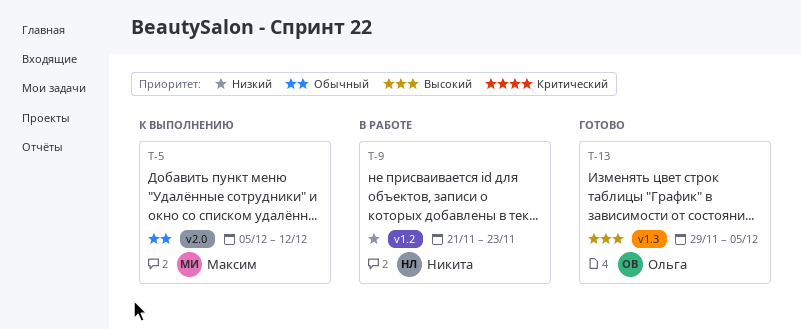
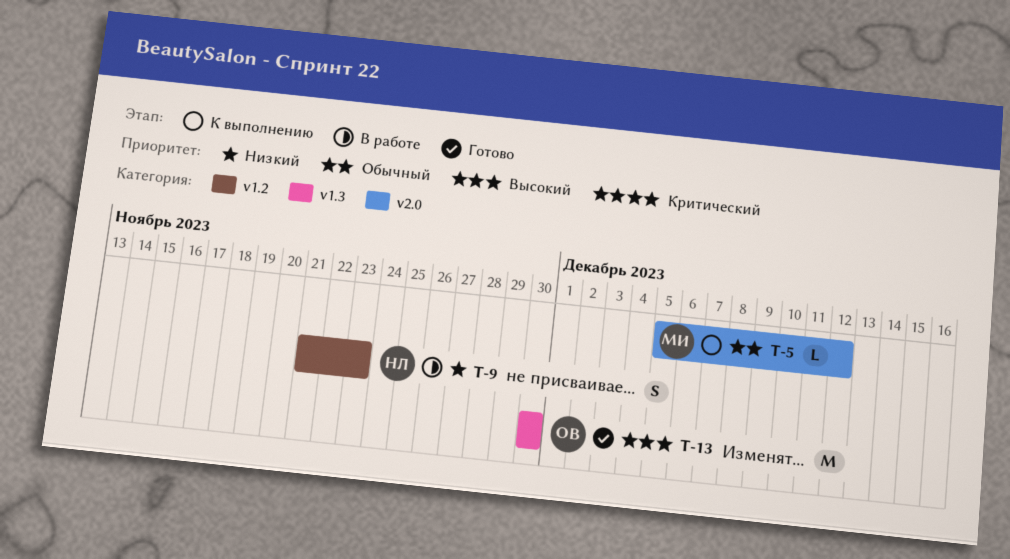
T-13, start: Nov 29 -> Nov 30
T-13, due: Dec 5 -> Nov 30

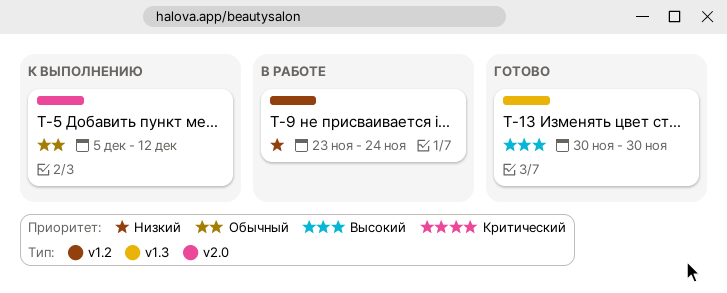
T-9, start: Nov 21 -> Nov 23
T-9, due: Nov 23 -> Nov 24

